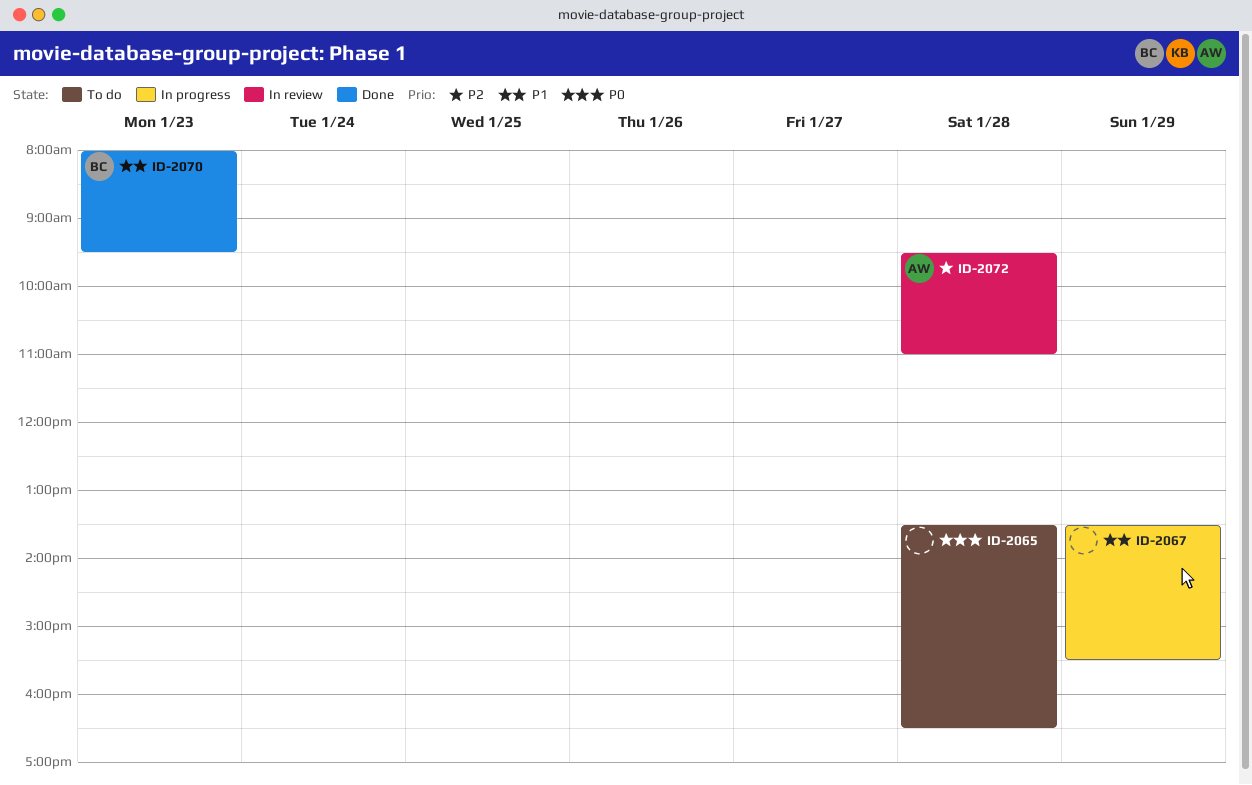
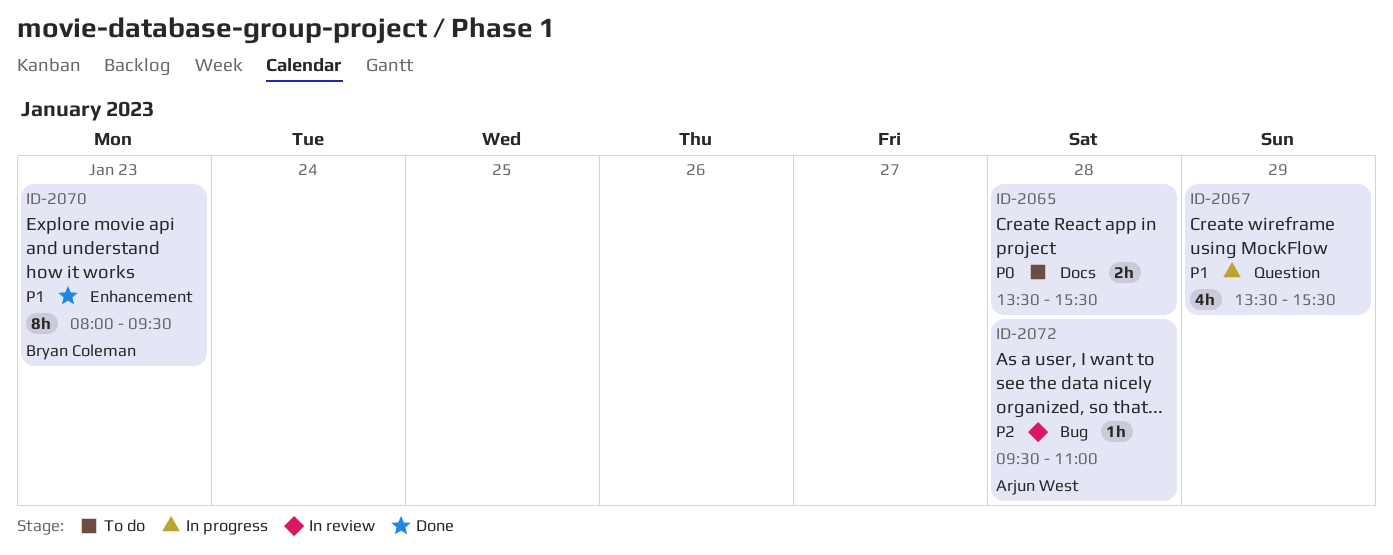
ID-2065, ends: 16:30 -> 15:30

